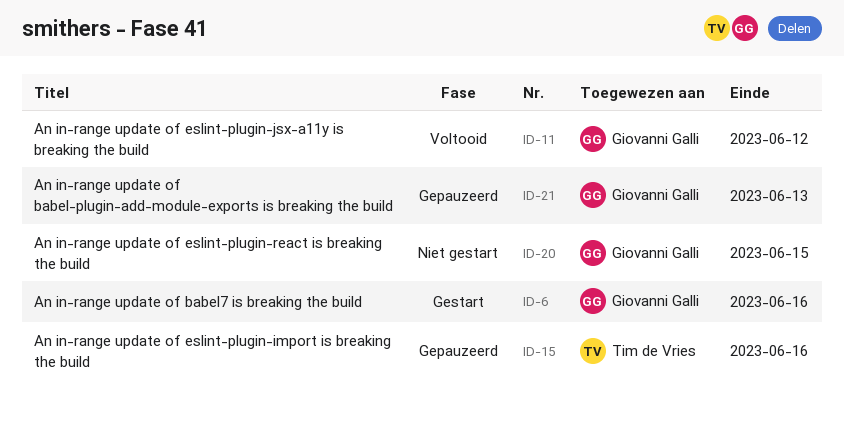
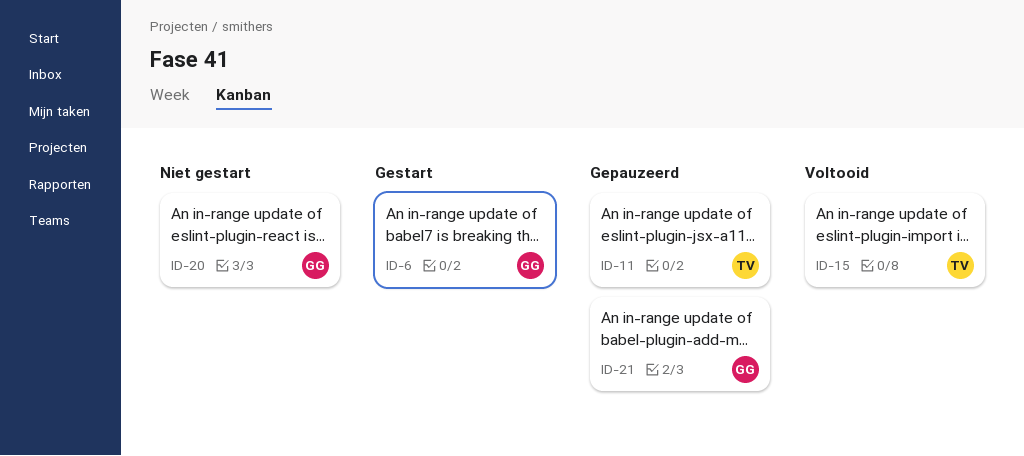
ID-11, status: Voltooid -> Gepauzeerd
ID-11, owner: Giovanni Galli -> Tim de Vries
ID-15, status: Gepauzeerd -> Voltooid

